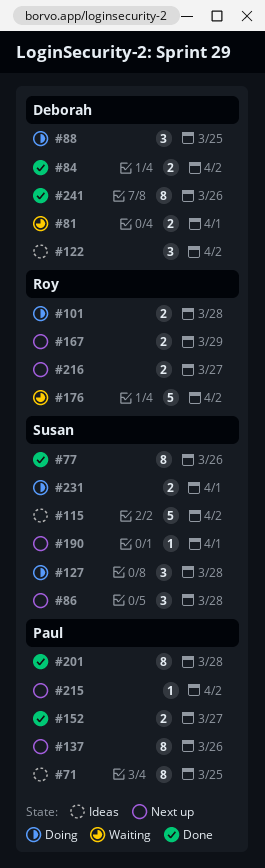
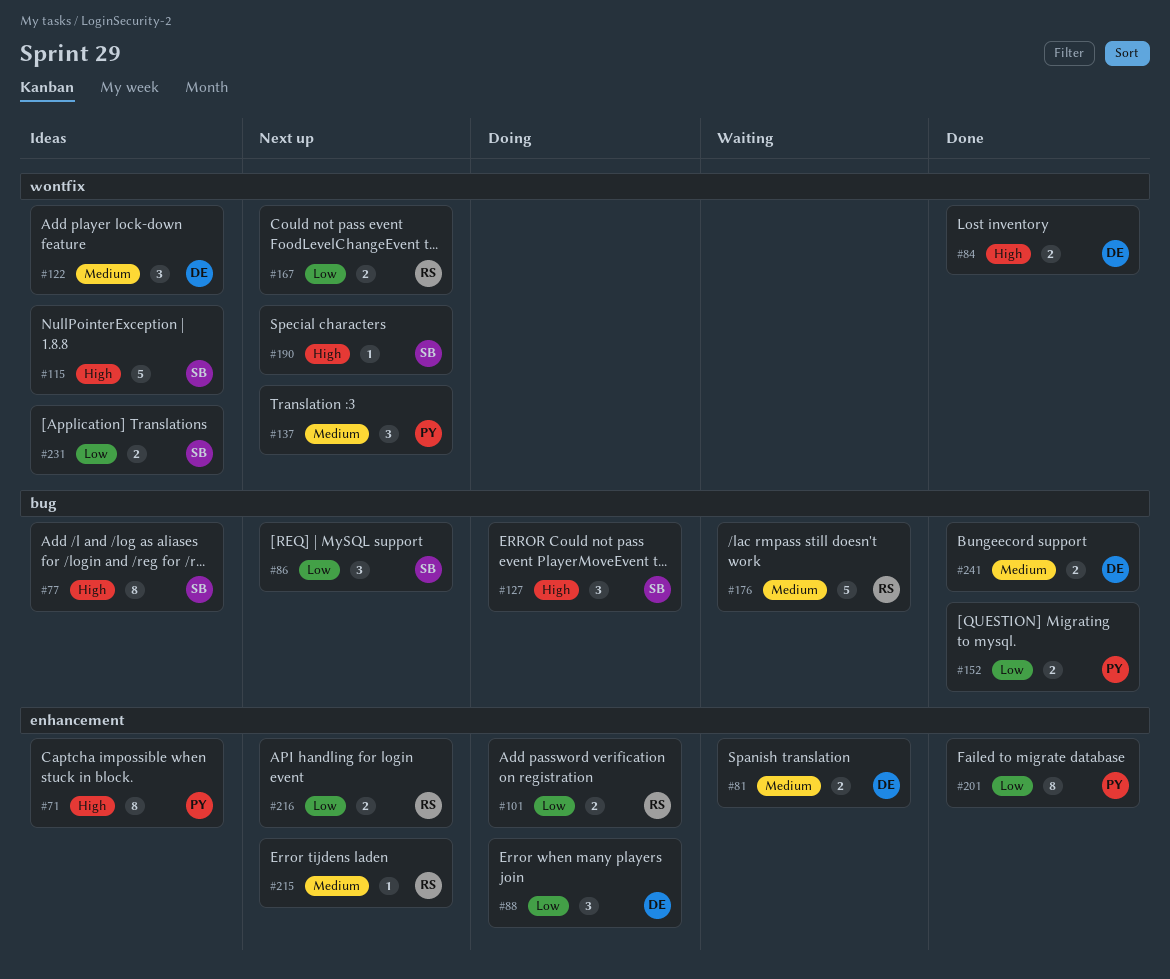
#77, status: Done -> Ideas
#137, estimate: 8 -> 3
#215, owner: Paul -> Roy
#231, status: Doing -> Ideas
#241, estimate: 8 -> 2

